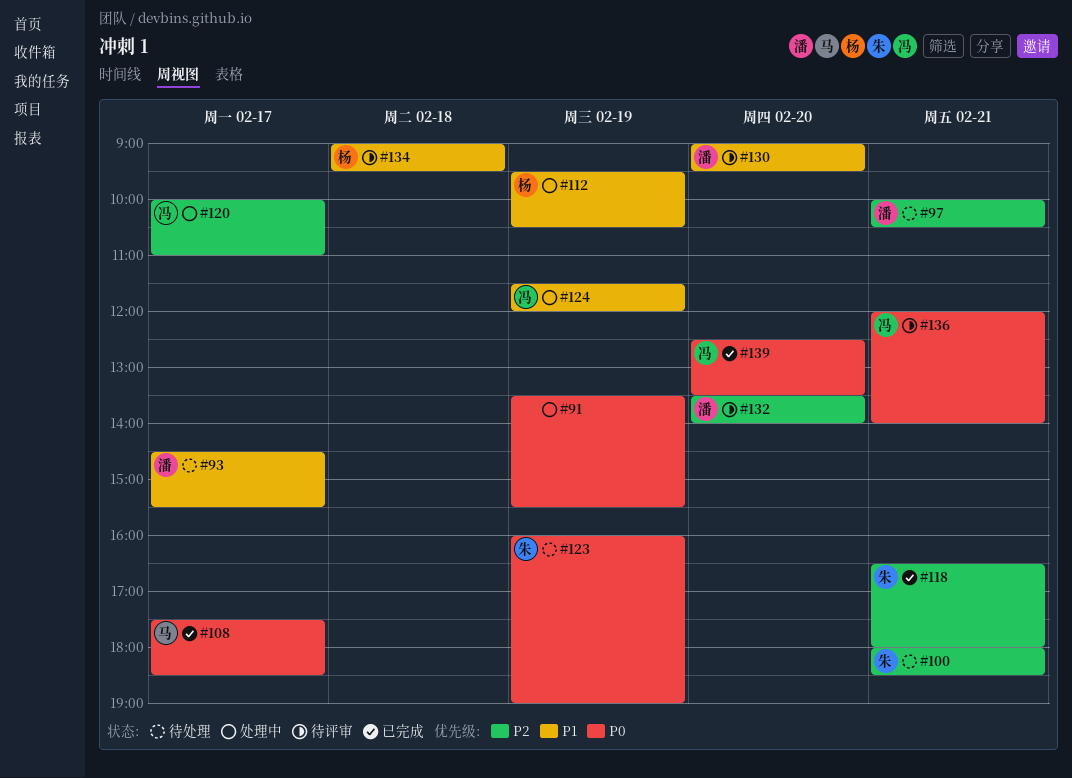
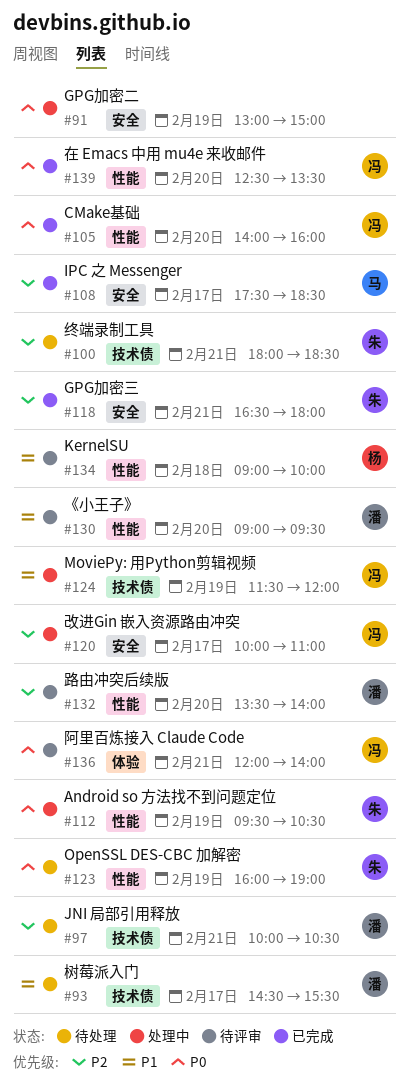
#91, begins: 13:30 -> 13:00
#91, ends: 15:30 -> 15:00
#105: none -> present
#108, priority: P0 -> P2
#112, owner: 杨 -> 朱
#112, priority: P1 -> P0
#134, ends: 09:30 -> 10:00

